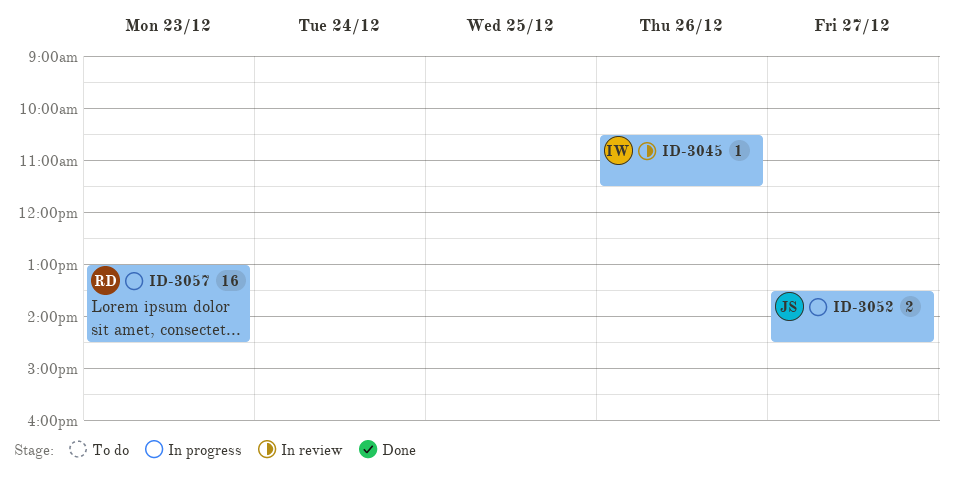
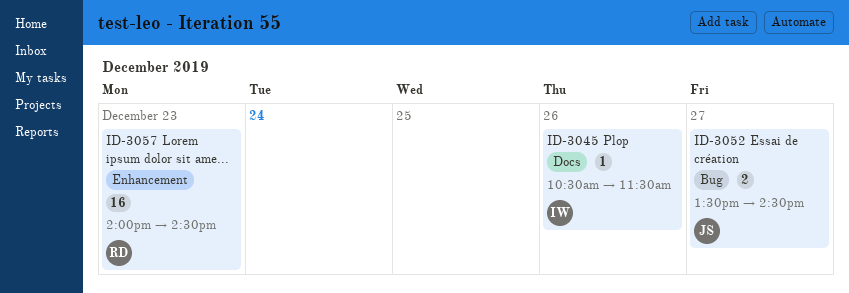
ID-3057, begins: 13:00 -> 14:00

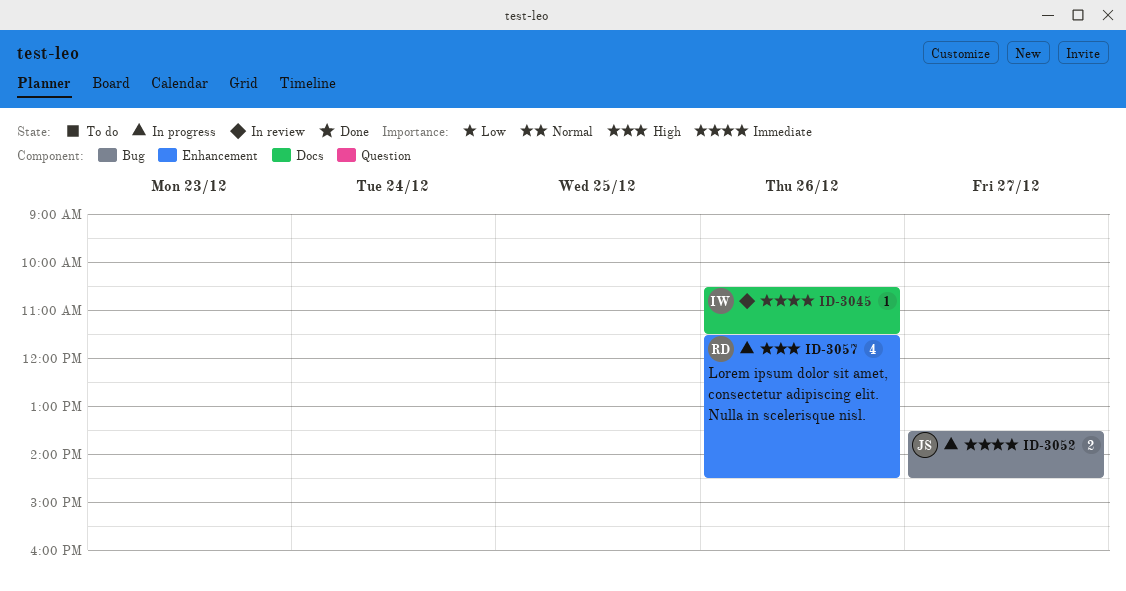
ID-3057, estimate: 16 -> 4
ID-3057, day: Dec 23 -> Dec 26
ID-3057, begins: 14:00 -> 11:30

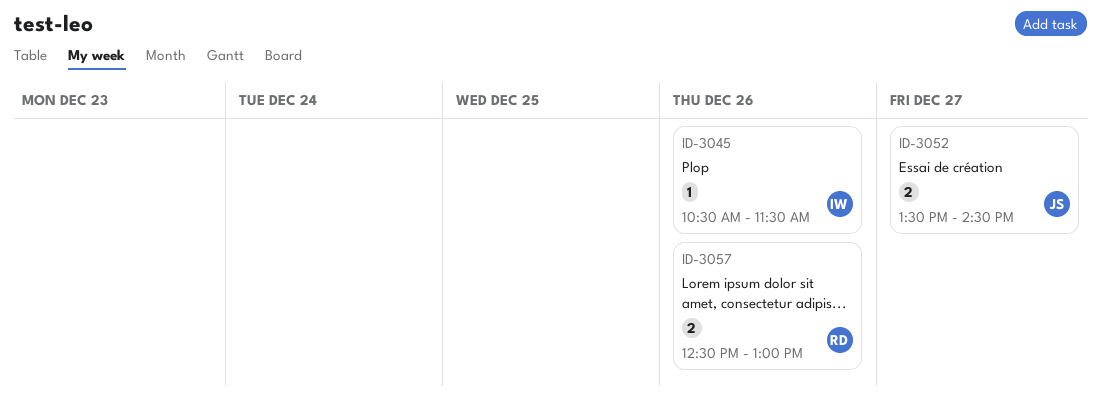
ID-3057, estimate: 4 -> 2
ID-3057, begins: 11:30 -> 12:30
ID-3057, ends: 14:30 -> 13:00

